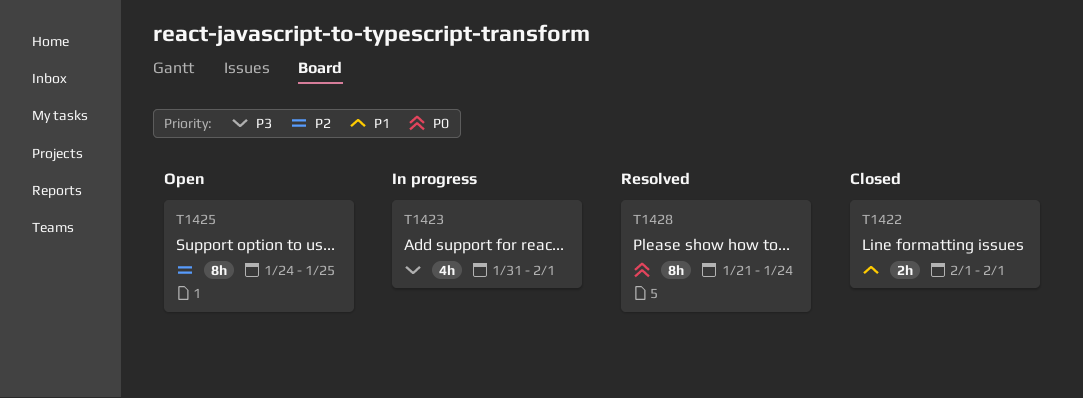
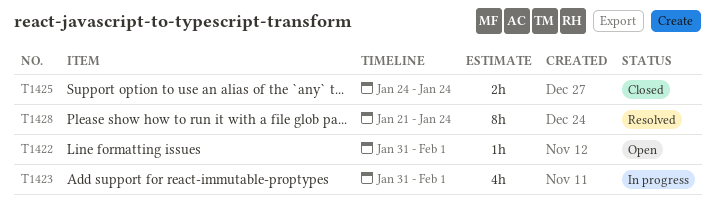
T1422, status: Closed -> Open
T1422, estimate: 2h -> 1h
T1422, start: Feb 1 -> Jan 31
T1425, status: Open -> Closed
T1425, estimate: 8h -> 2h
T1425, due: Jan 25 -> Jan 24

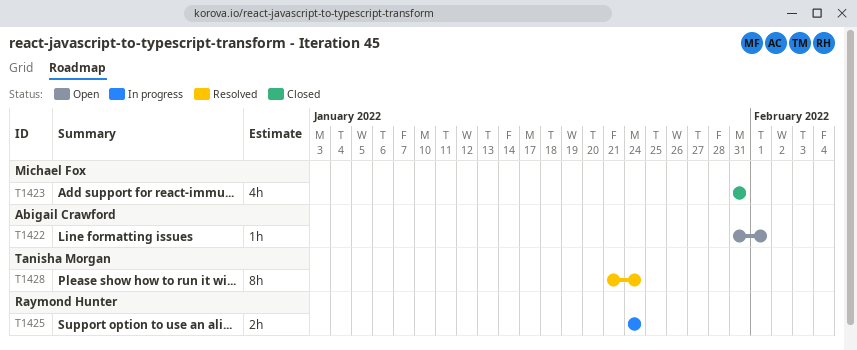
T1423, status: In progress -> Closed
T1423, due: Feb 1 -> Jan 31
T1425, status: Closed -> In progress

